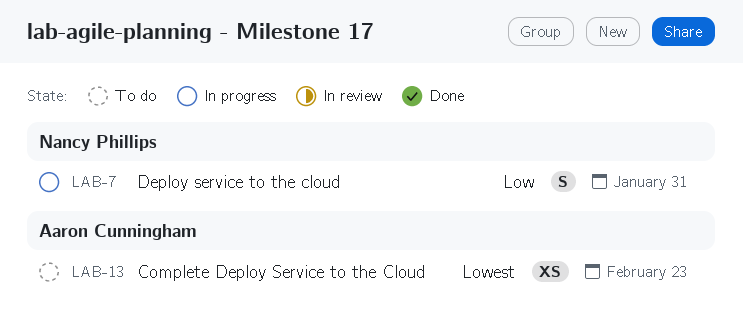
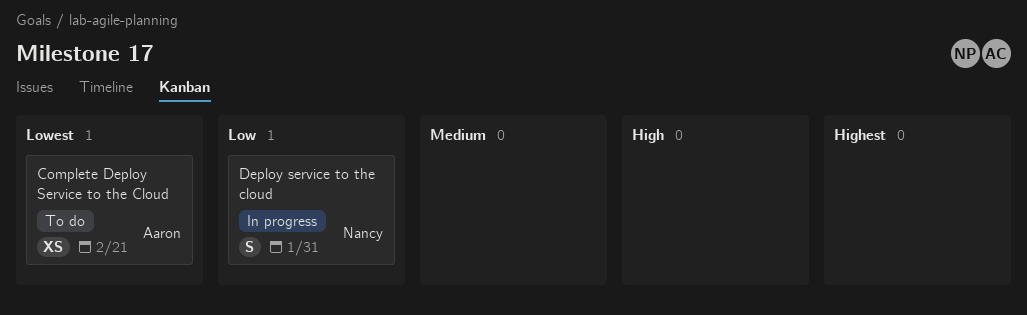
Complete Deploy Service to the Cloud, due: Feb 23 -> Feb 21

